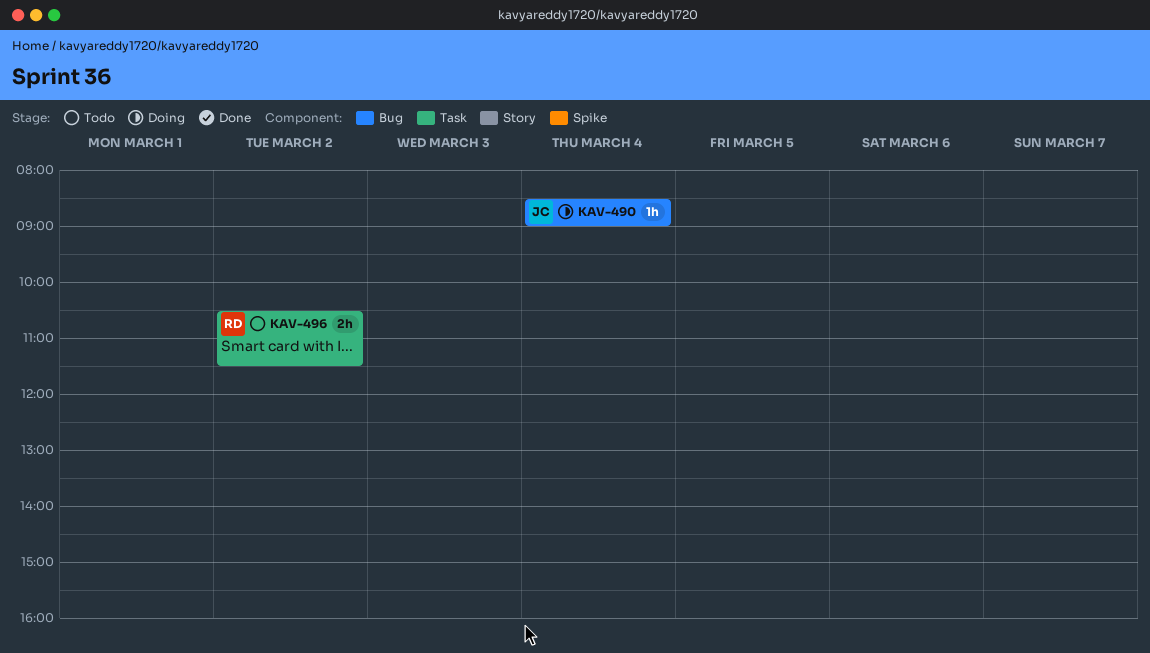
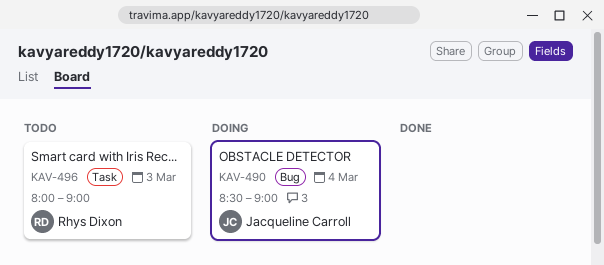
KAV-496, day: Mar 2 -> Mar 3
KAV-496, begins: 10:30 -> 08:00
KAV-496, ends: 11:30 -> 09:00

